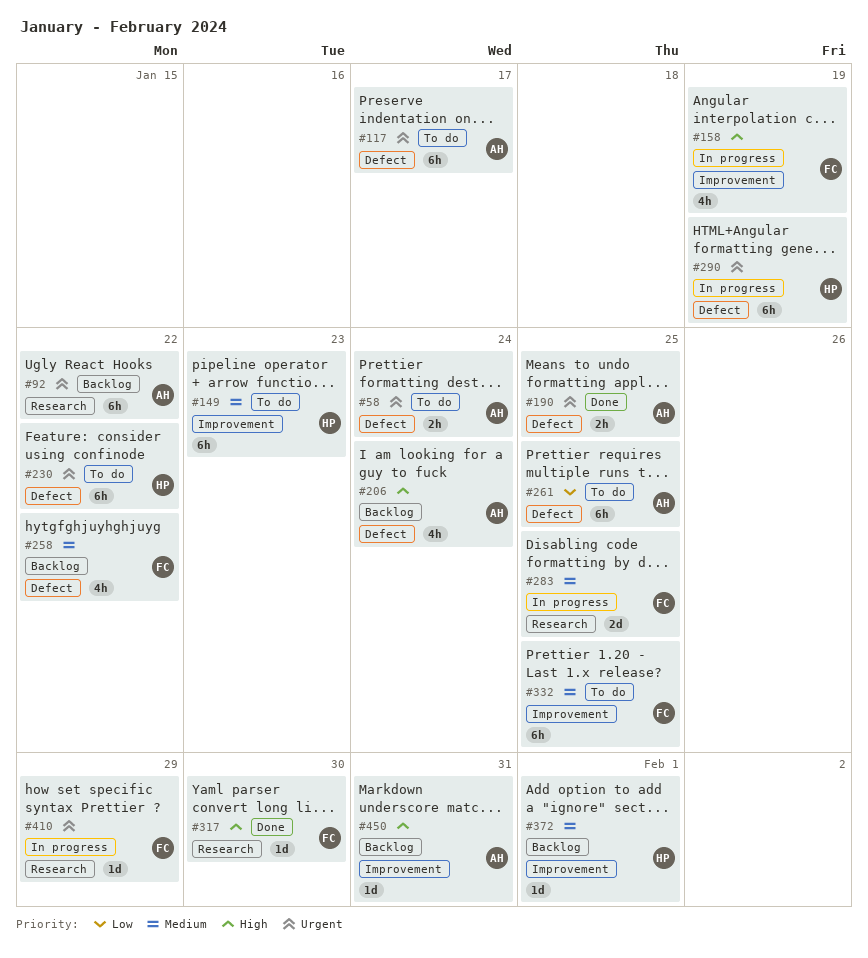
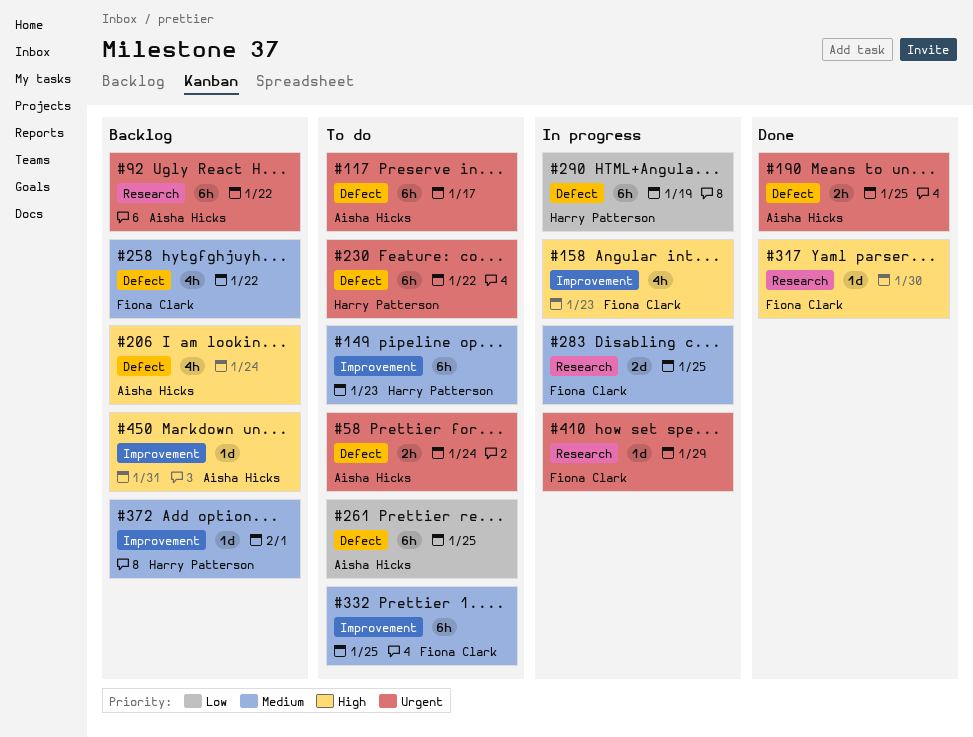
#158, due: Jan 19 -> Jan 23
#290, priority: Urgent -> Low

